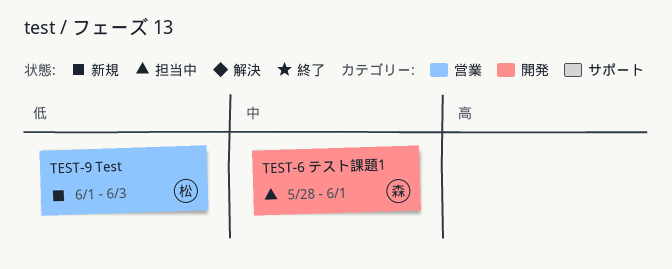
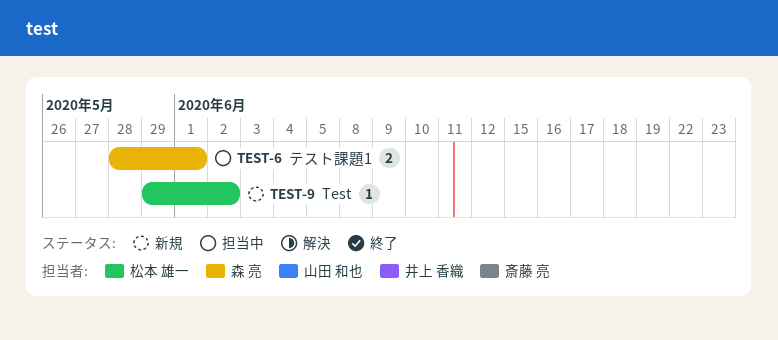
TEST-9, start: Jun 1 -> May 29
TEST-9, due: Jun 3 -> Jun 2

